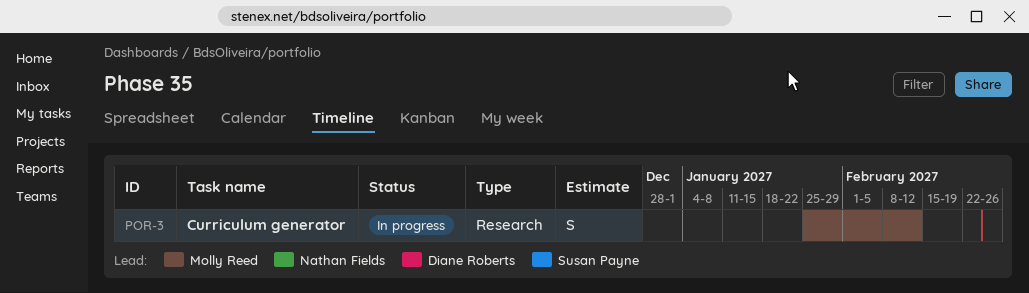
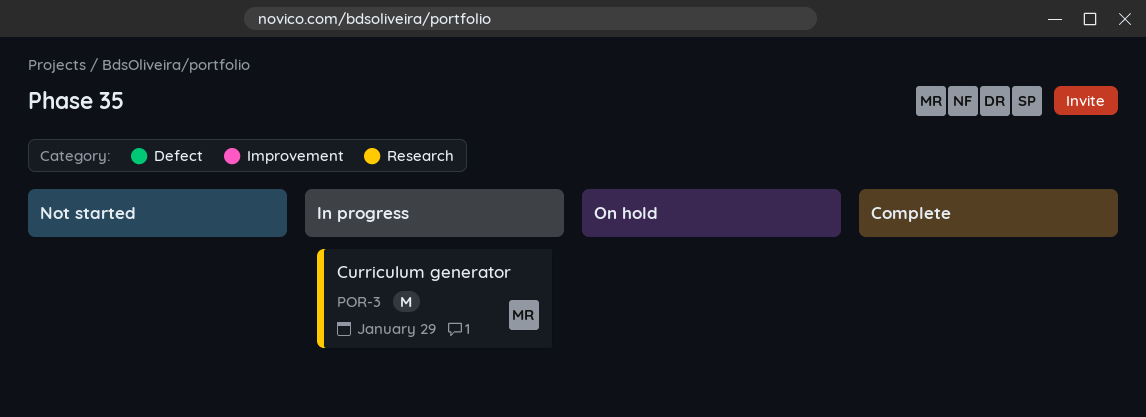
POR-3, estimate: S -> M
POR-3, due: Feb 12 -> Jan 29

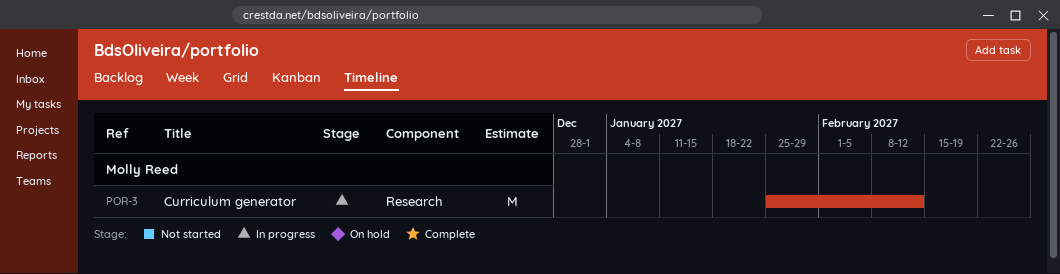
POR-3, due: Jan 29 -> Feb 12

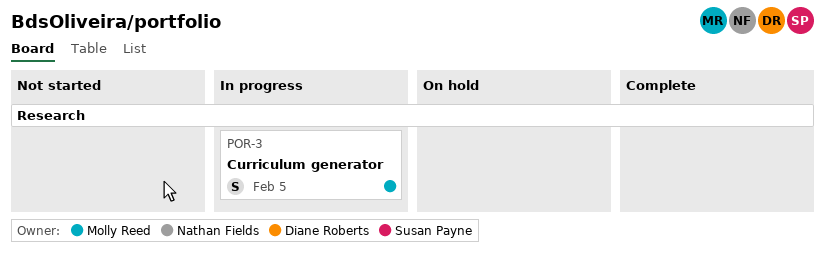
POR-3, estimate: M -> S
POR-3, due: Feb 12 -> Feb 5

